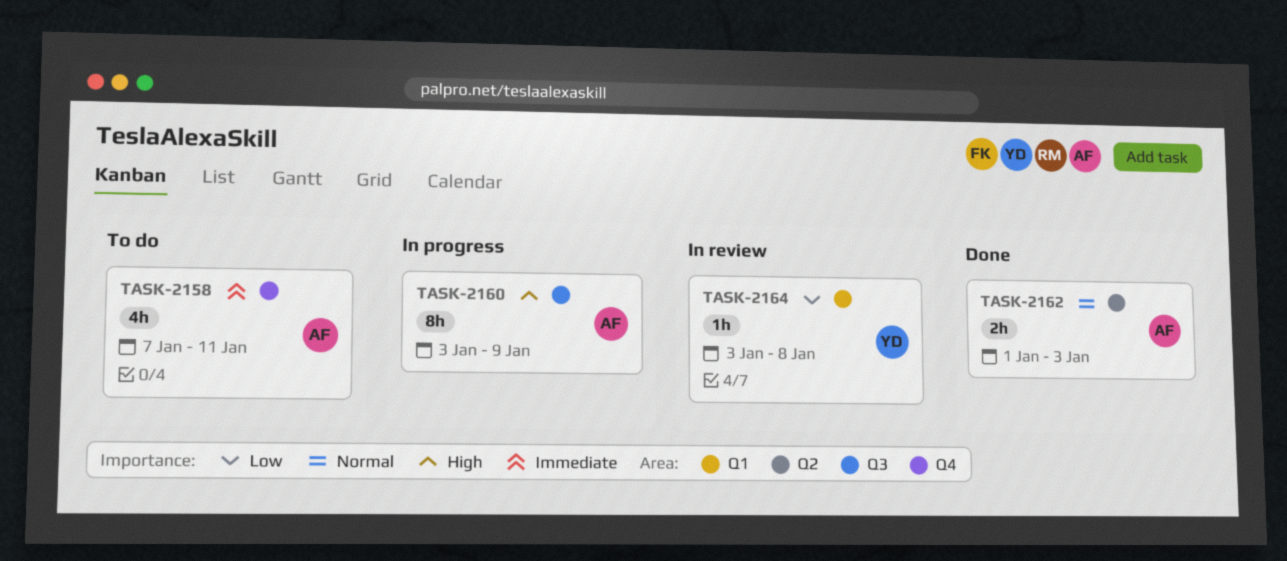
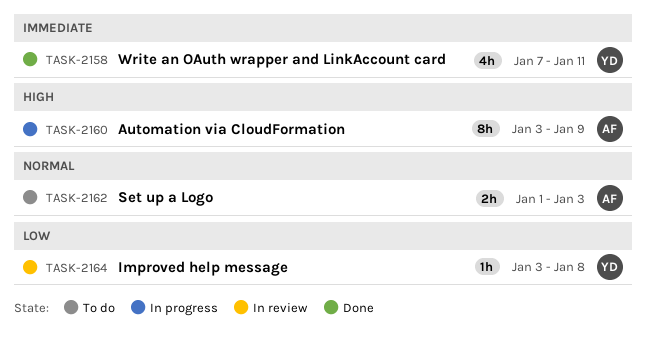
TASK-2158, status: To do -> Done
TASK-2158, owner: AF -> YD
TASK-2162, status: Done -> To do

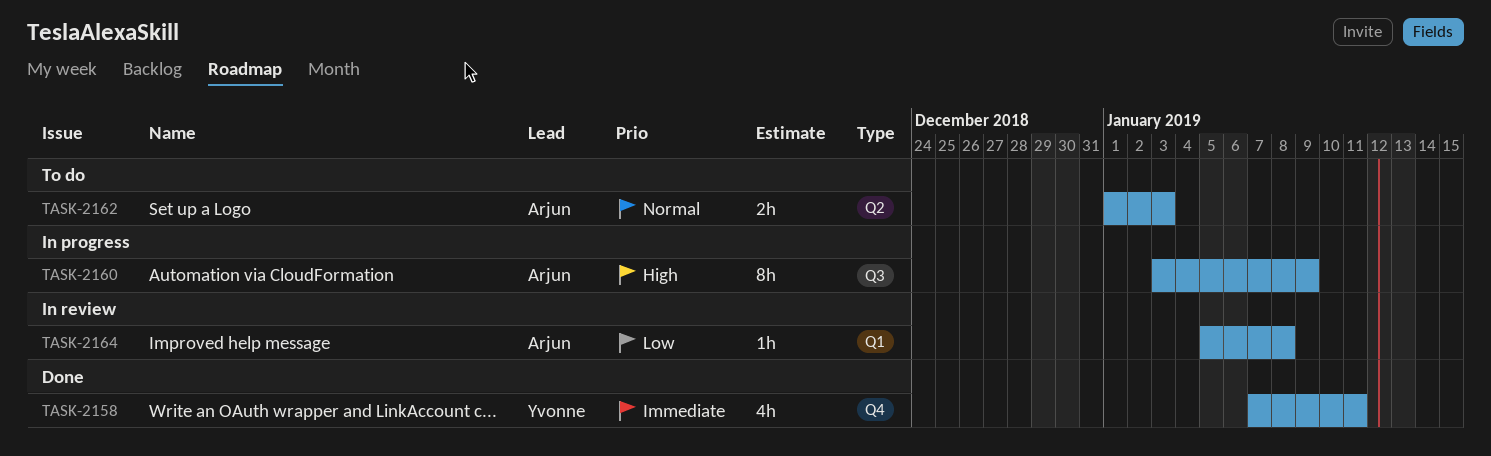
TASK-2164, owner: Yvonne -> Arjun
TASK-2164, start: Jan 3 -> Jan 5

